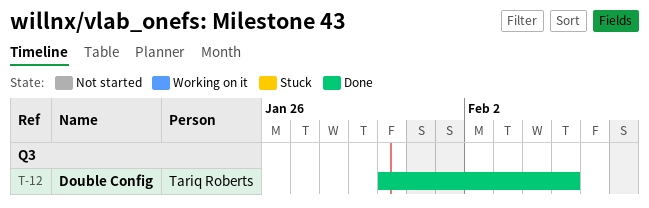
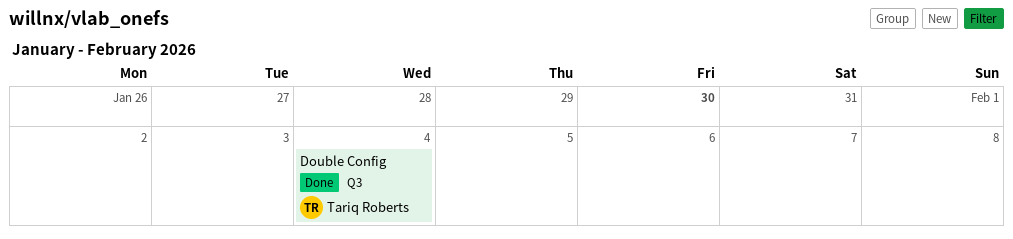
Double Config, due: Feb 5 -> Feb 4

